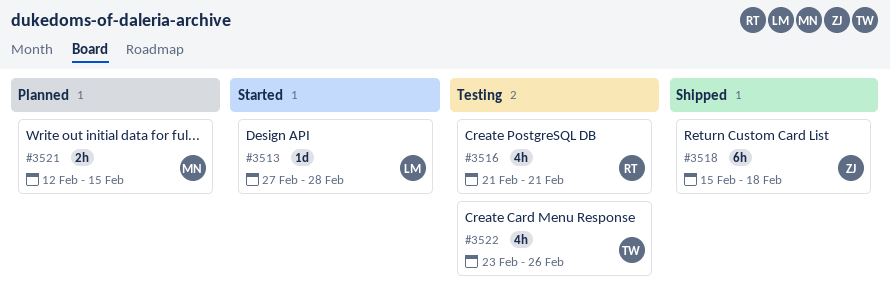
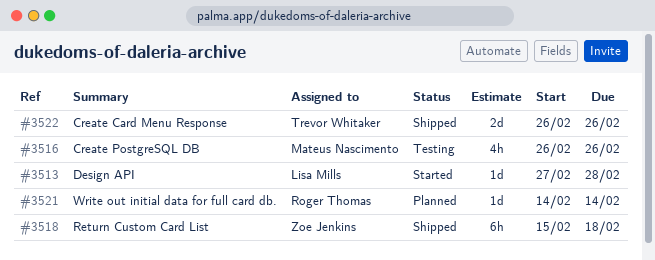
#3516, owner: Roger Thomas -> Mateus Nascimento
#3516, start: Feb 21 -> Feb 26
#3516, due: Feb 21 -> Feb 26
#3521, owner: Mateus Nascimento -> Roger Thomas
#3521, estimate: 2h -> 1d
#3521, start: Feb 12 -> Feb 14
#3521, due: Feb 15 -> Feb 14
#3522, status: Testing -> Shipped
#3522, estimate: 4h -> 2d
#3522, start: Feb 23 -> Feb 26

